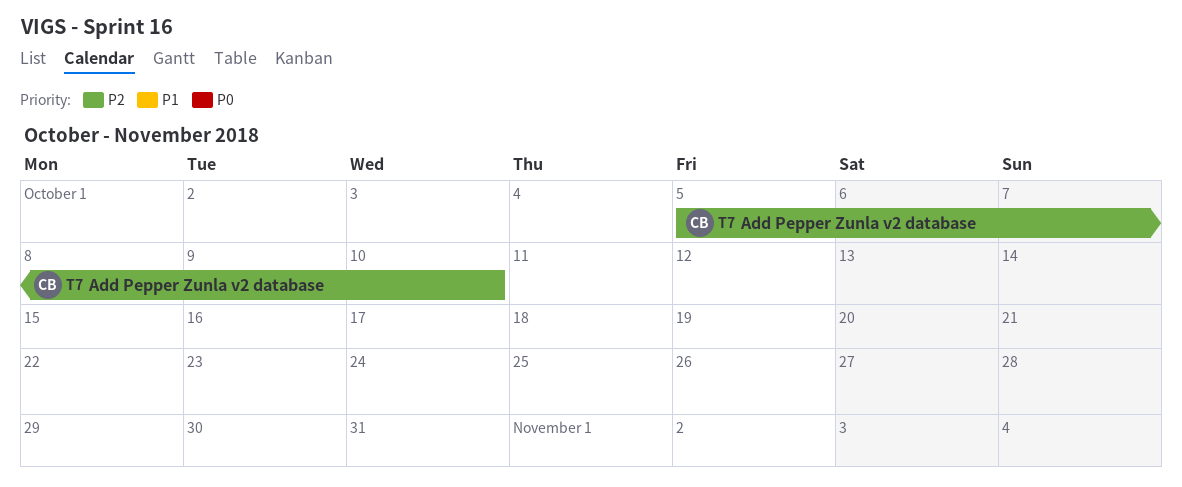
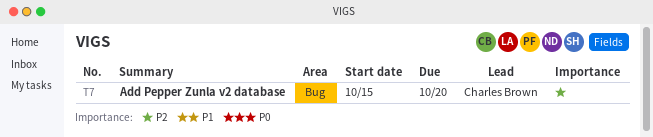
T7, start: Oct 5 -> Oct 15
T7, due: Oct 10 -> Oct 20

